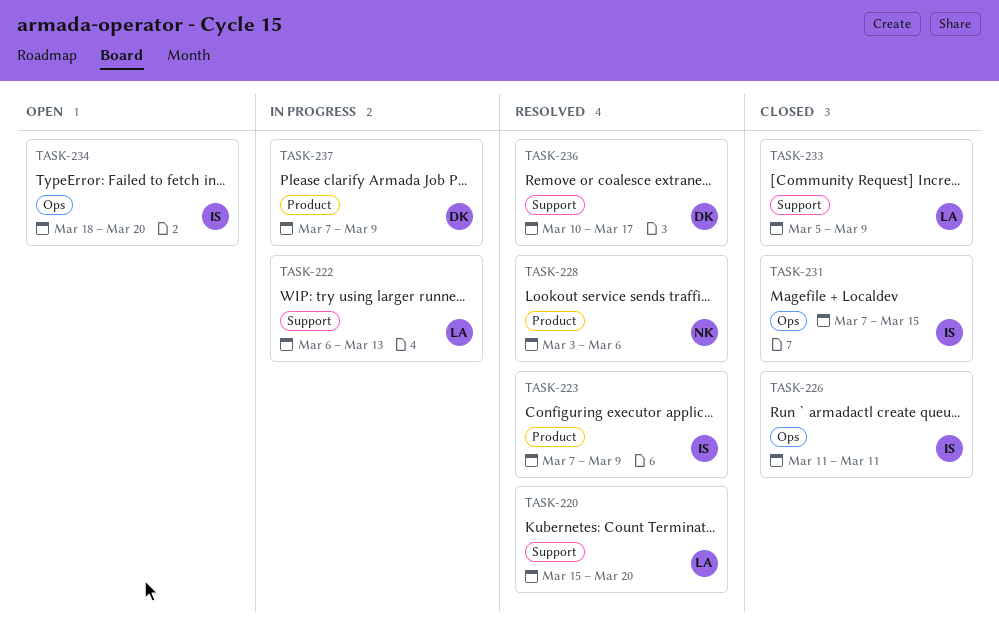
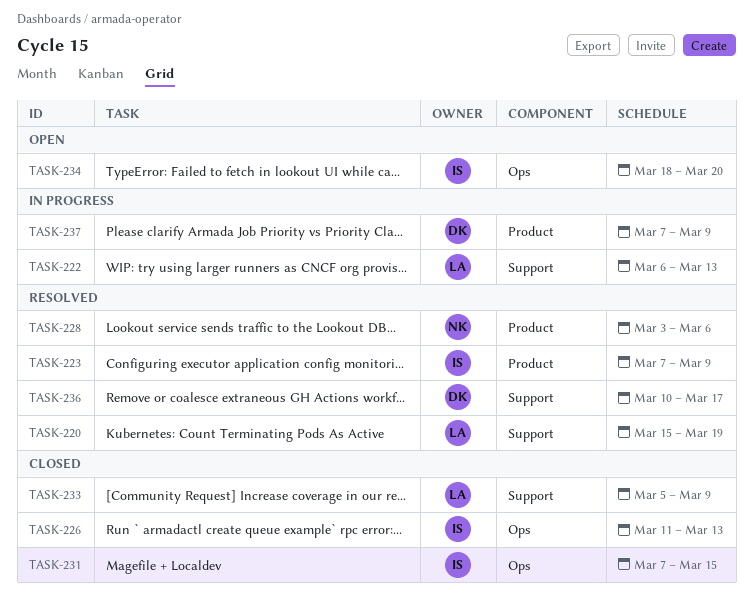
TASK-220, due: Mar 20 -> Mar 19
TASK-226, due: Mar 11 -> Mar 13

